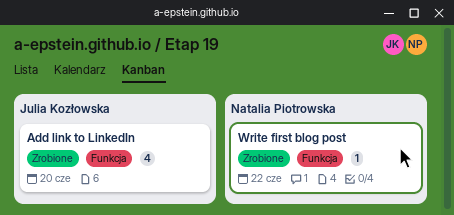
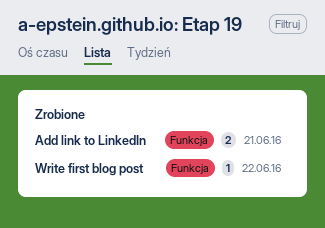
Add link to LinkedIn, estimate: 4 -> 2
Add link to LinkedIn, due: Jun 20 -> Jun 21

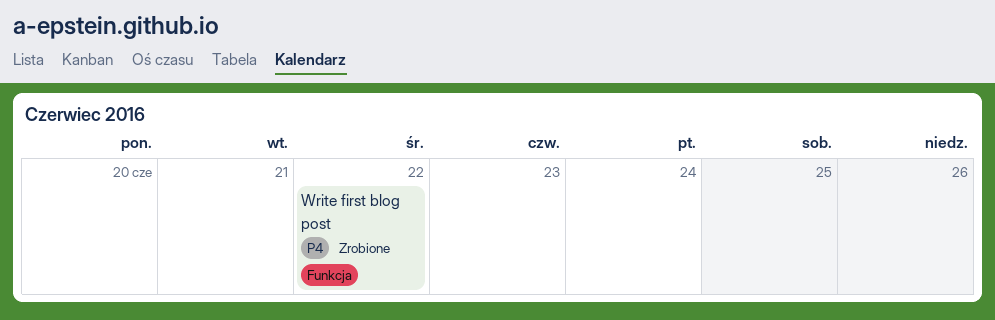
Add link to LinkedIn: present -> none

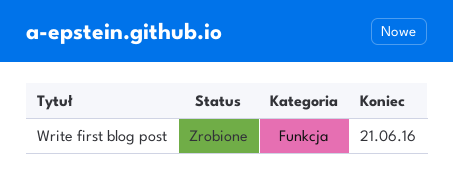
Write first blog post, due: Jun 22 -> Jun 21

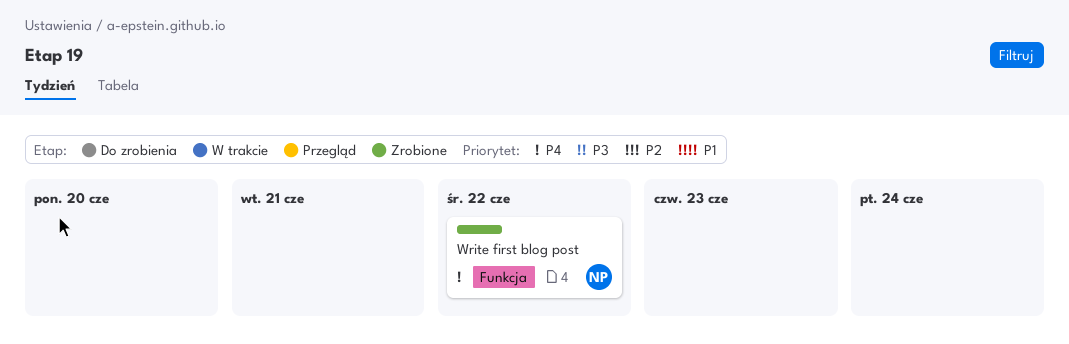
Write first blog post, due: Jun 21 -> Jun 22

